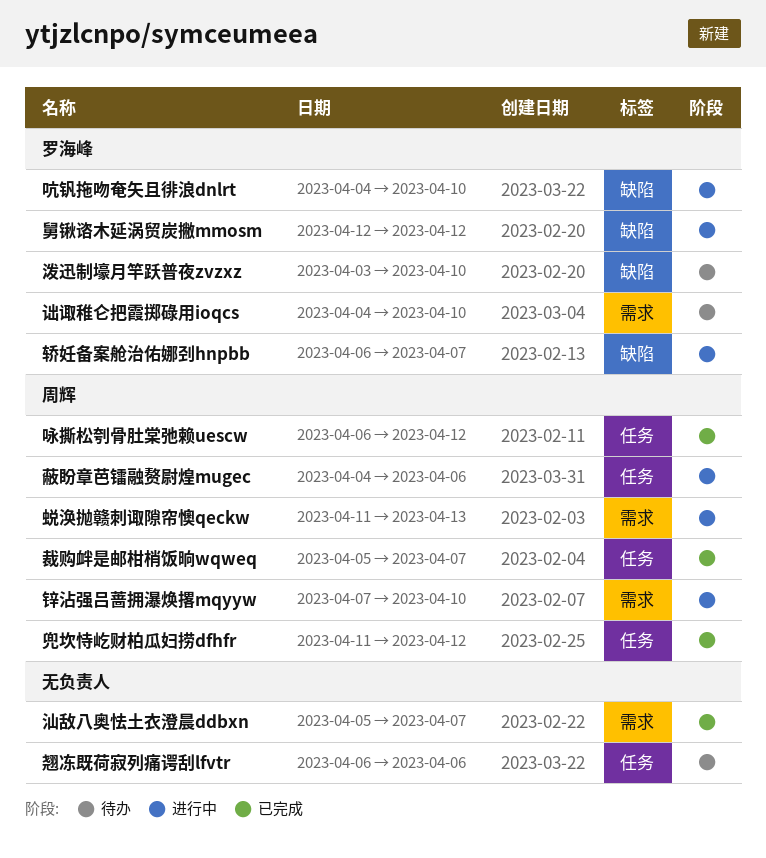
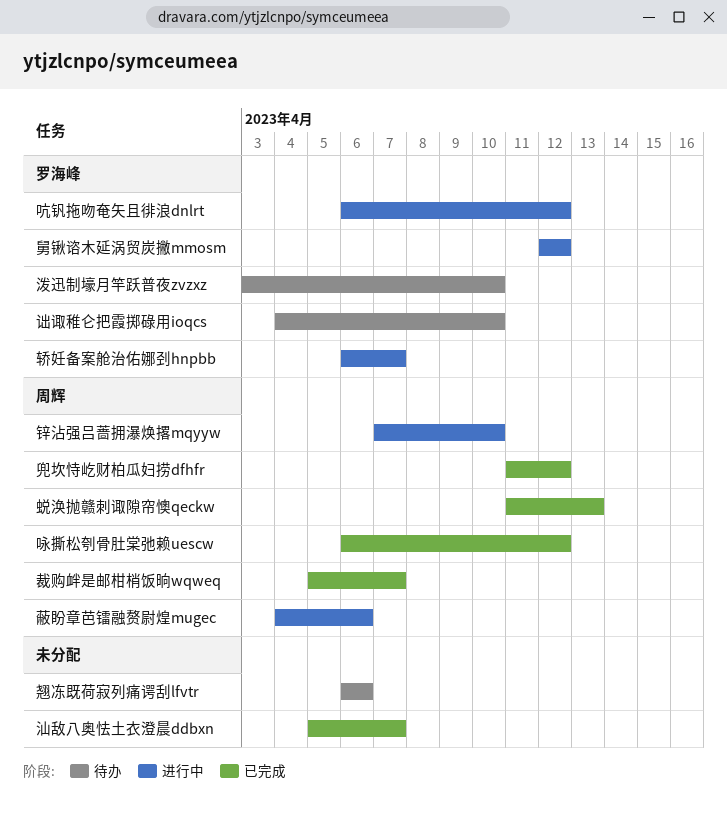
吭钒拖吻奄矢且徘浪dnlrt, start: Apr 4 -> Apr 6
吭钒拖吻奄矢且徘浪dnlrt, due: Apr 10 -> Apr 12
蜕涣抛赣刺诹隙帘懊qeckw, status: 进行中 -> 已完成

